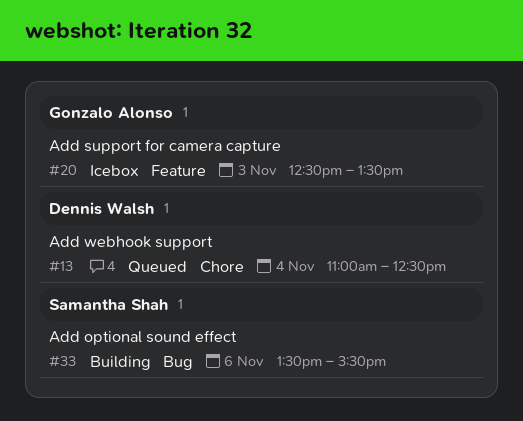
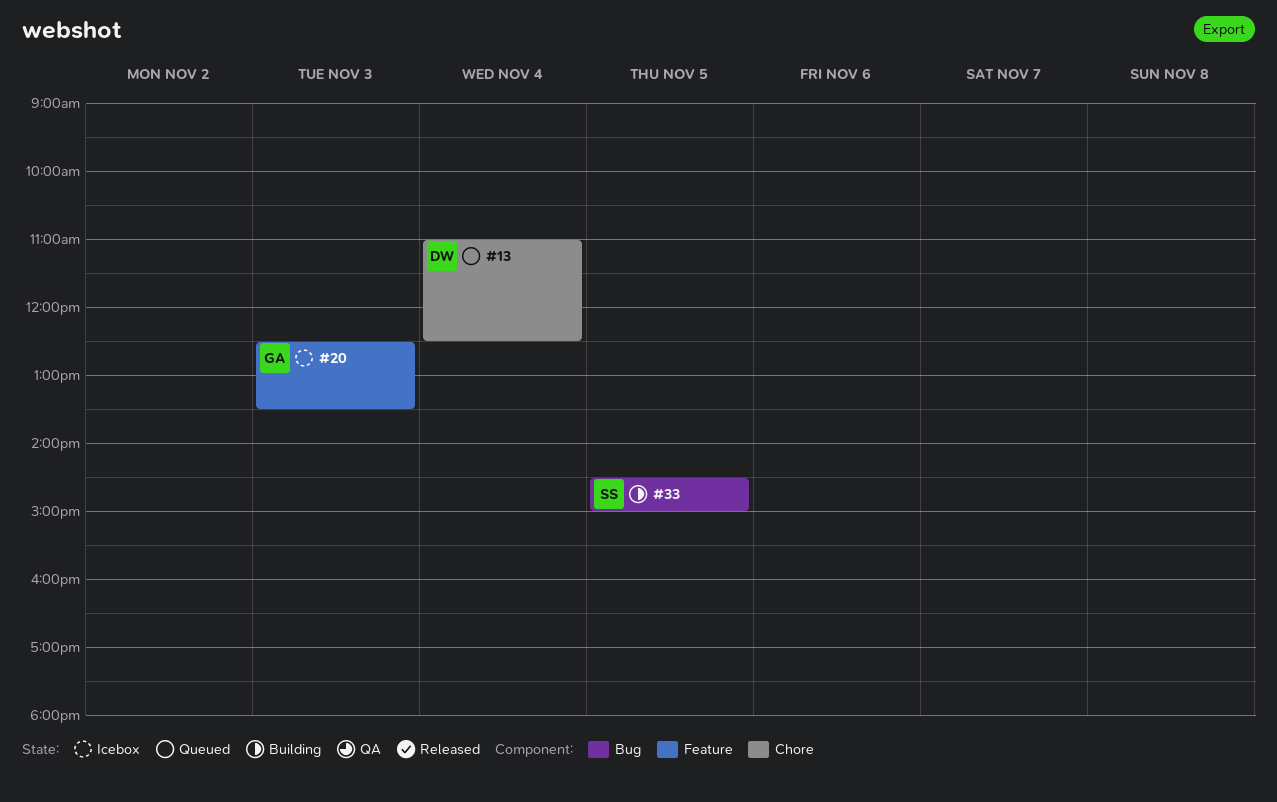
#33, day: Nov 6 -> Nov 5
#33, begins: 13:30 -> 14:30
#33, ends: 15:30 -> 15:00

